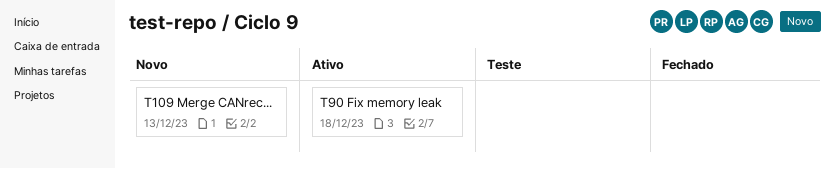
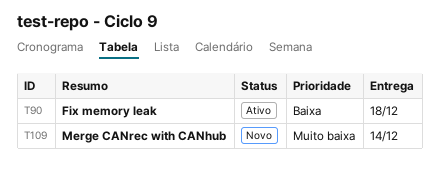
T109, due: Dec 13 -> Dec 14

